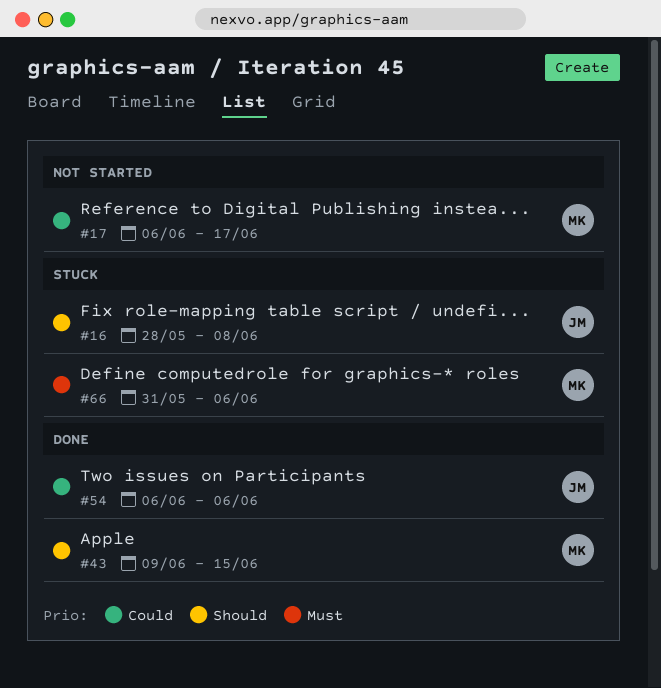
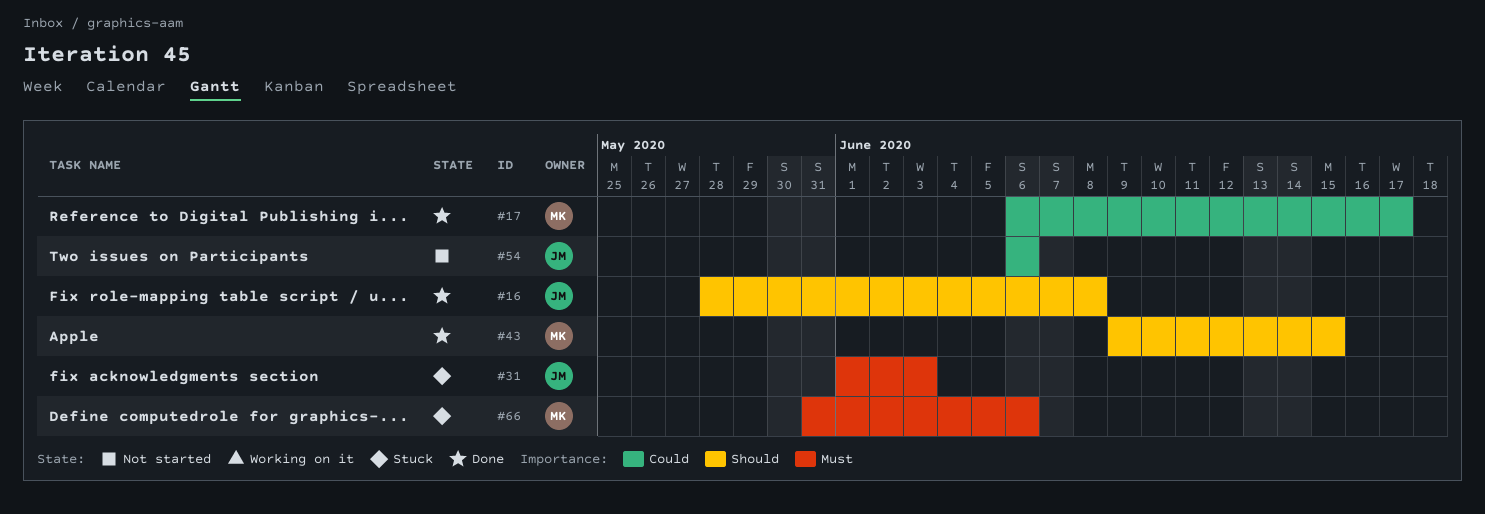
#16, status: Stuck -> Done
#17, status: Not started -> Done
#31: none -> present
#54, status: Done -> Not started

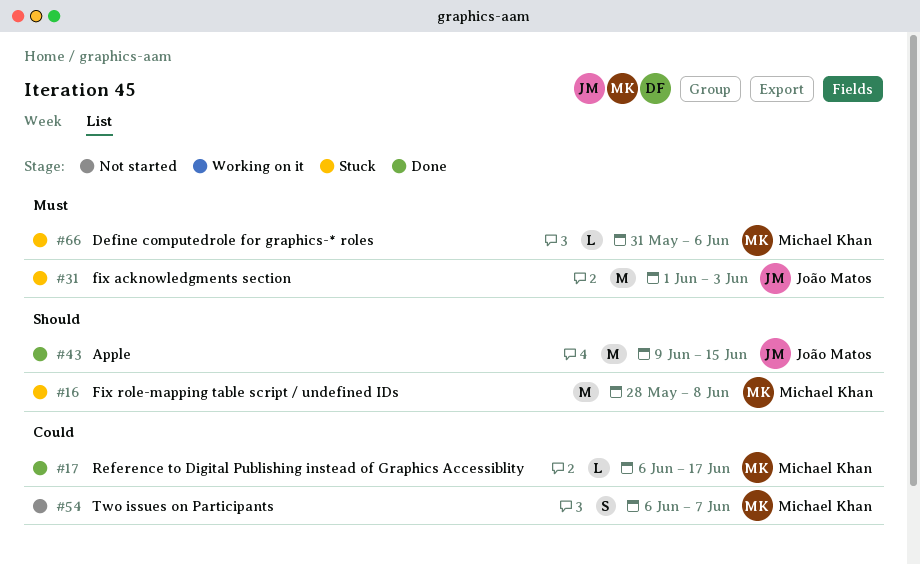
#16, status: Done -> Stuck
#16, owner: João Matos -> Michael Khan
#43, owner: Michael Khan -> João Matos
#54, owner: João Matos -> Michael Khan
#54, due: Jun 6 -> Jun 7

